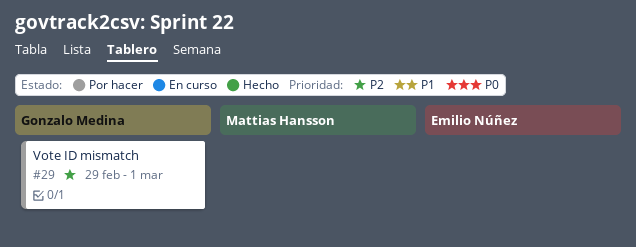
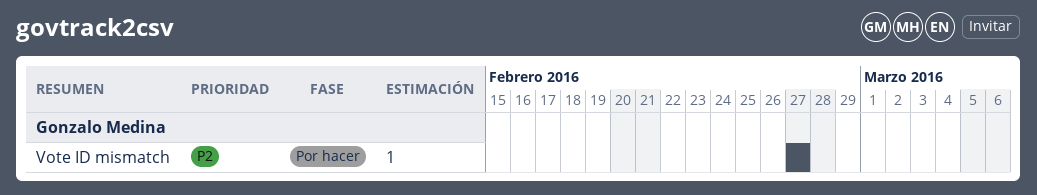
Vote ID mismatch, start: Feb 29 -> Feb 27
Vote ID mismatch, due: Mar 1 -> Feb 27

